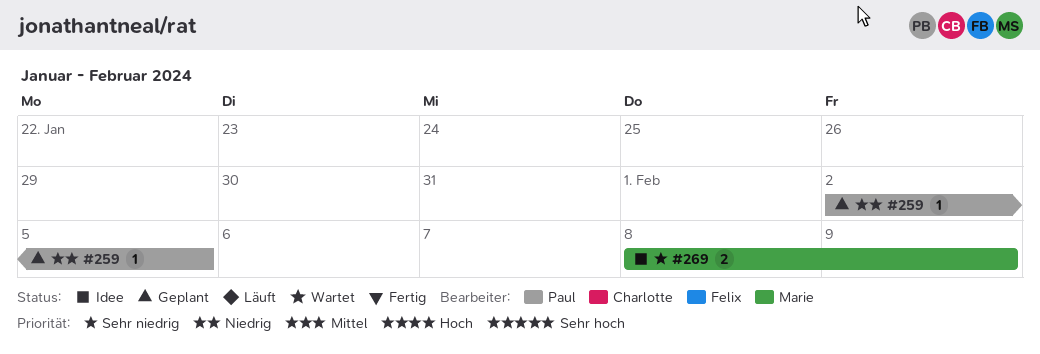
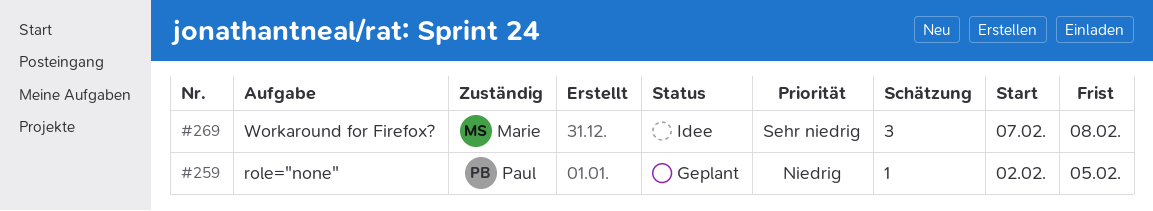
#269, estimate: 2 -> 3
#269, start: Feb 8 -> Feb 7
#269, due: Feb 9 -> Feb 8

